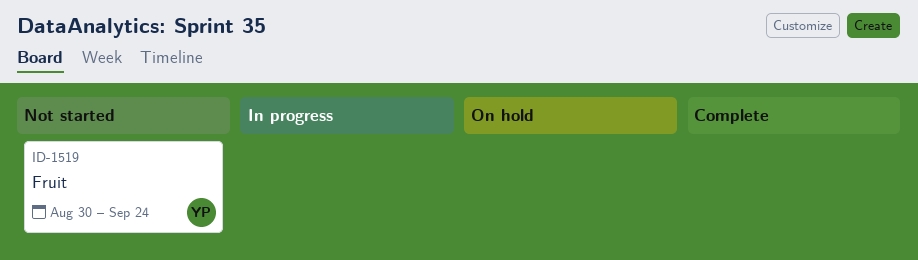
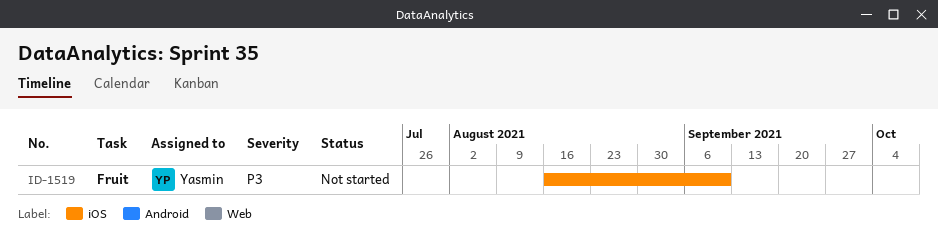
ID-1519, start: Aug 30 -> Aug 16
ID-1519, due: Sep 24 -> Sep 10

